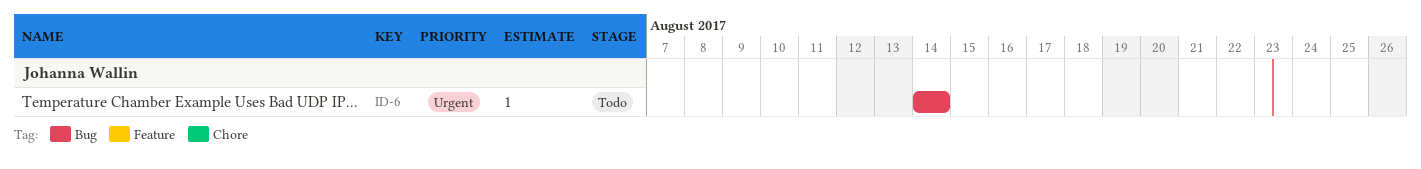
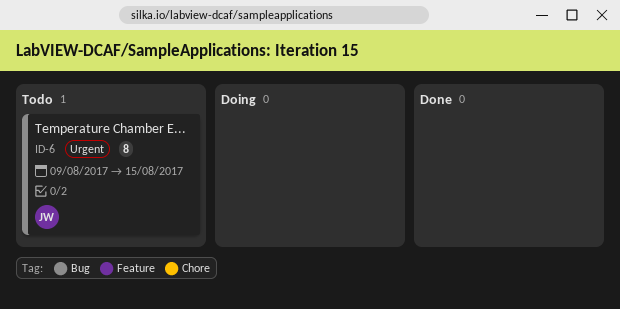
ID-6, estimate: 1 -> 8
ID-6, start: Aug 14 -> Aug 9
ID-6, due: Aug 14 -> Aug 15

